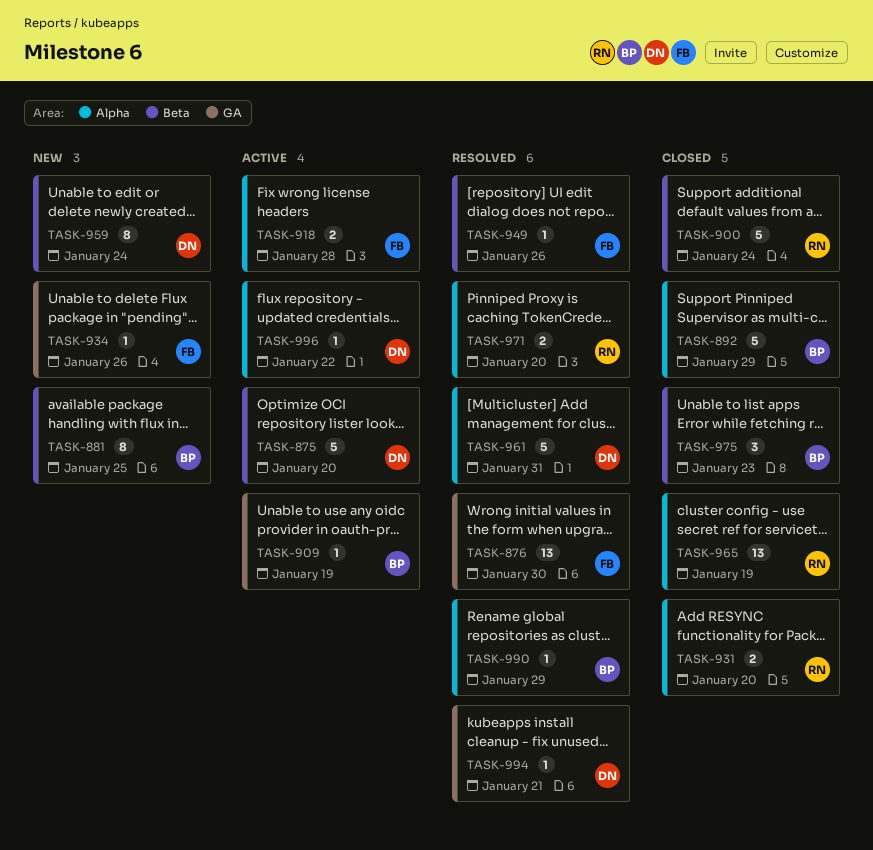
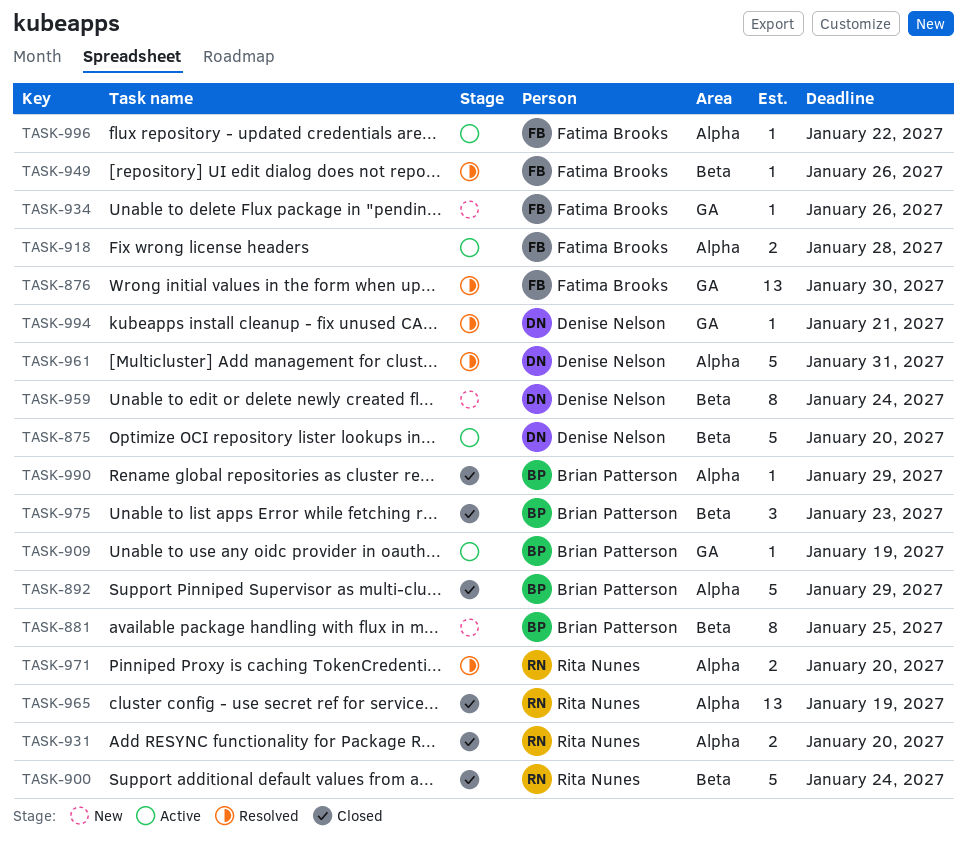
TASK-990, status: Resolved -> Closed
TASK-996, owner: Denise Nelson -> Fatima Brooks

